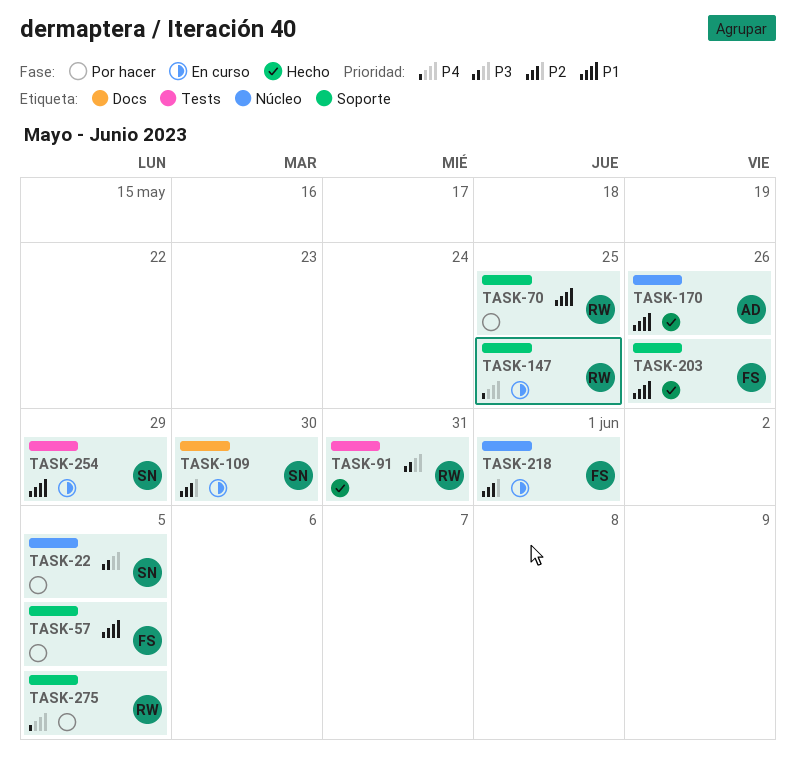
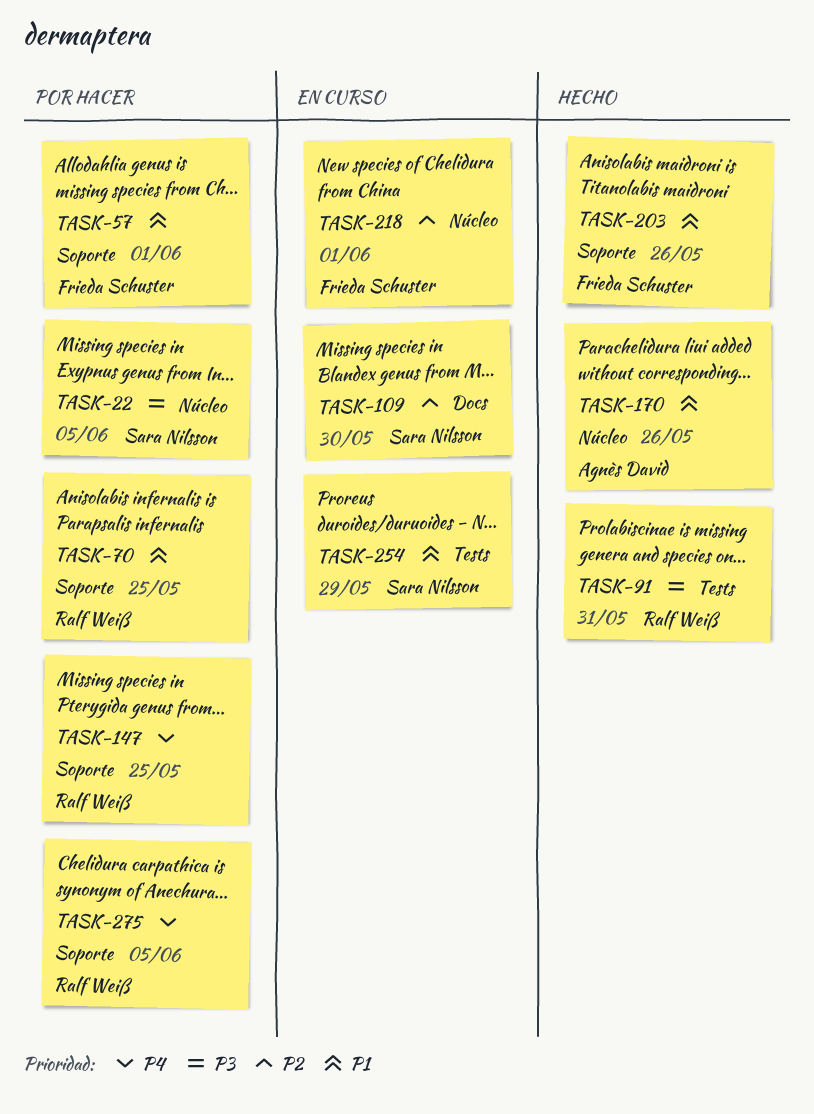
TASK-57, due: Jun 5 -> Jun 1
TASK-147, status: En curso -> Por hacer

